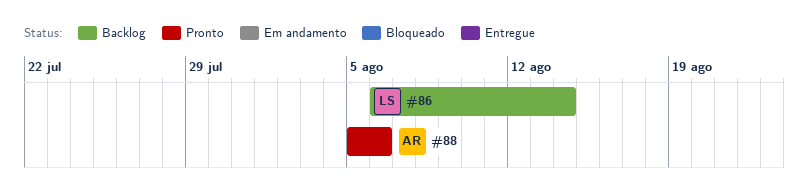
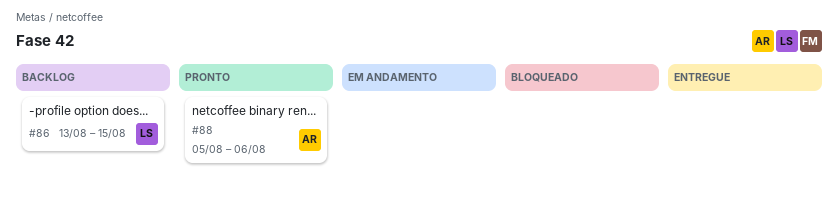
#86, start: Aug 6 -> Aug 13
#86, due: Aug 14 -> Aug 15

